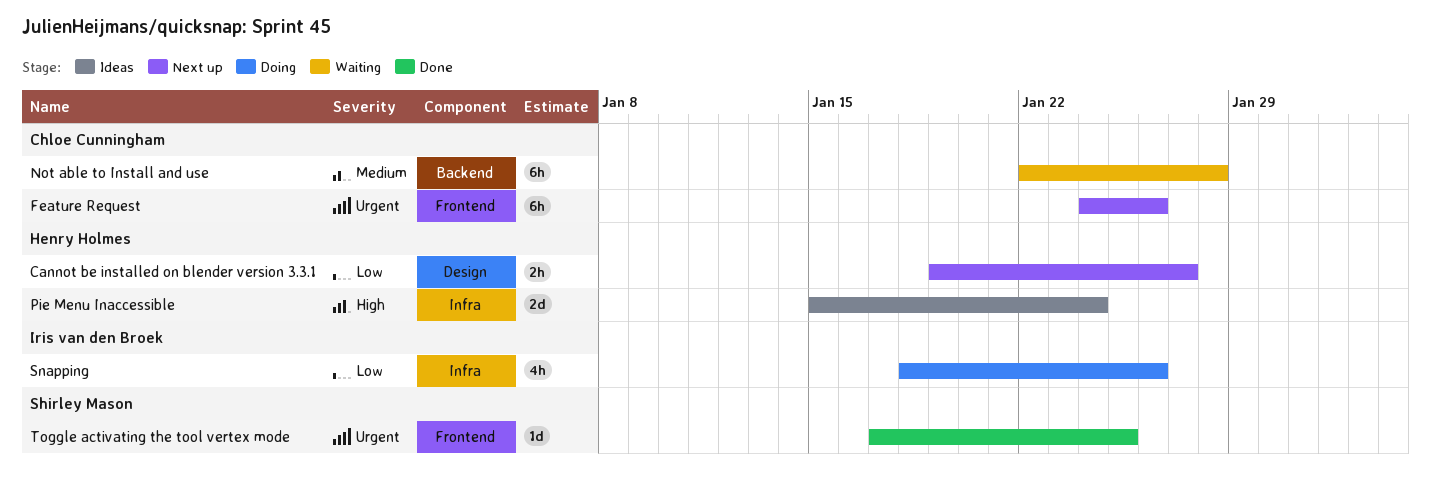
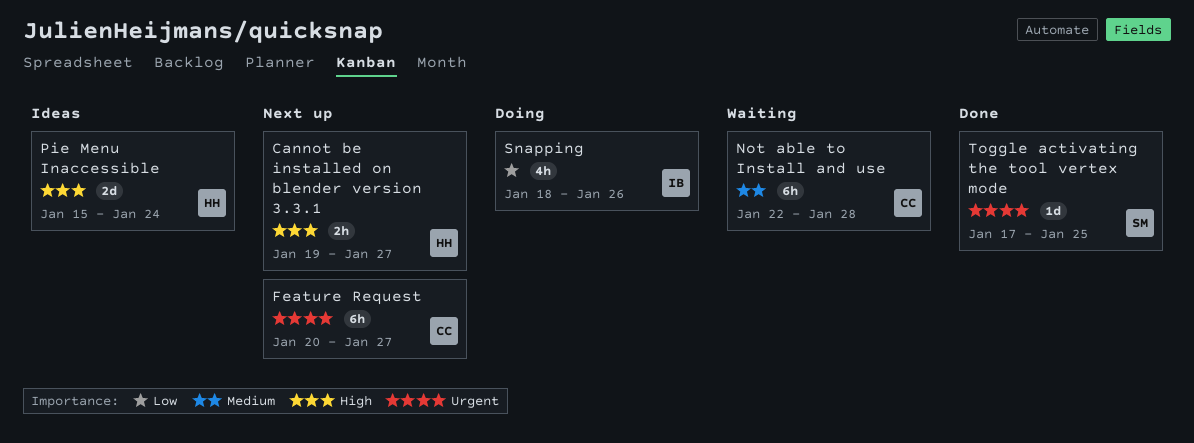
Cannot be installed on blender version 3.3.1, priority: Low -> High
Feature Request, start: Jan 24 -> Jan 20
Feature Request, due: Jan 26 -> Jan 27

